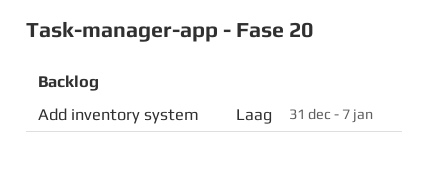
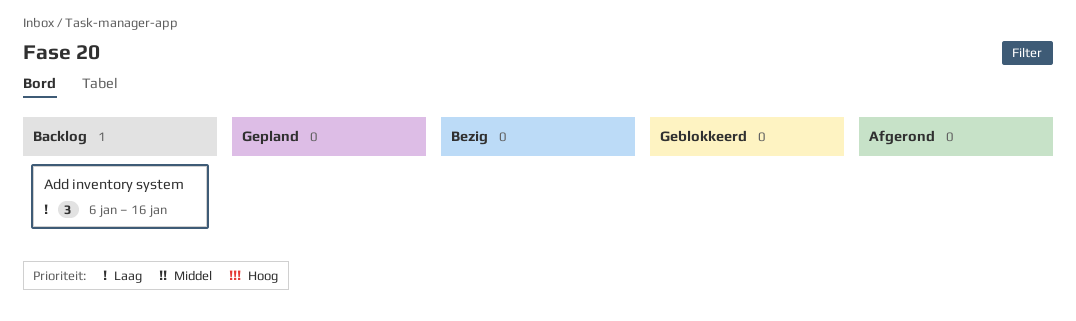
Add inventory system, start: Dec 31 -> Jan 6
Add inventory system, due: Jan 7 -> Jan 16

